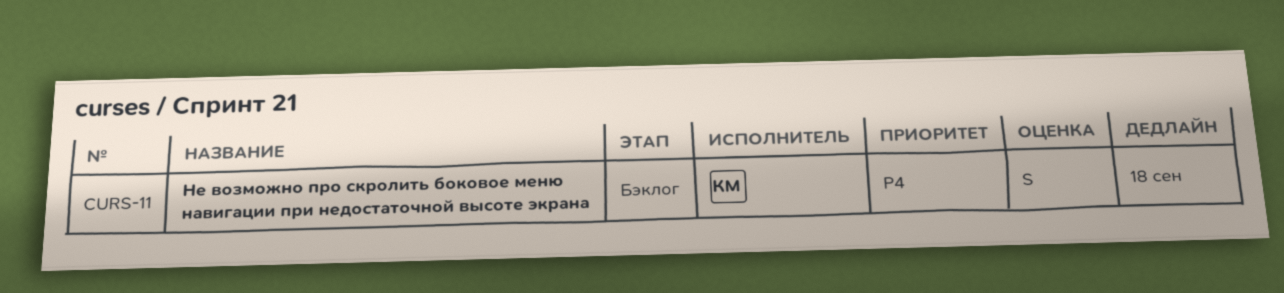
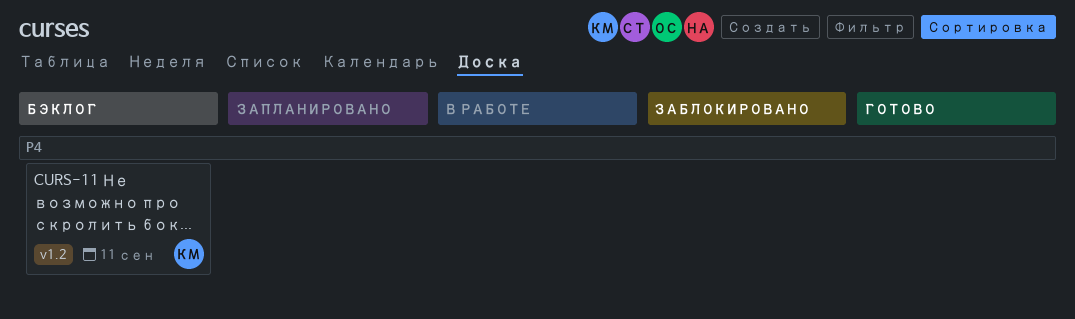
CURS-11, due: Sep 18 -> Sep 11

